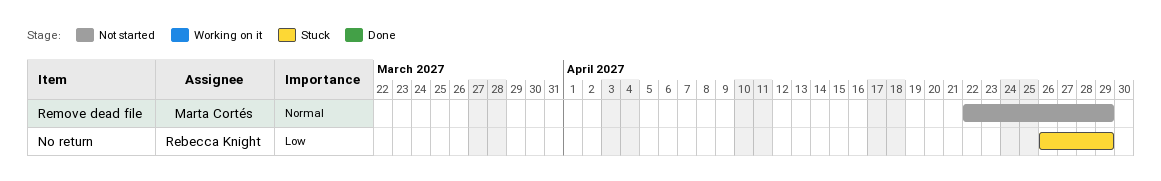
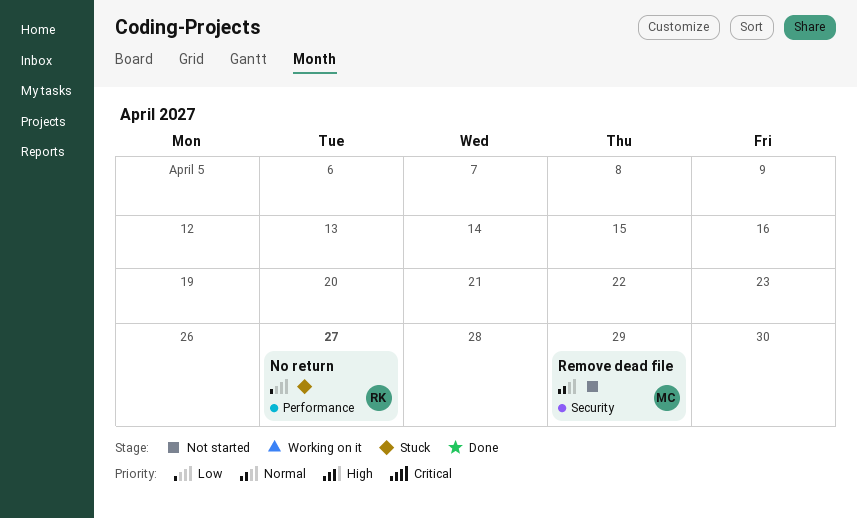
No return, due: Apr 29 -> Apr 27

